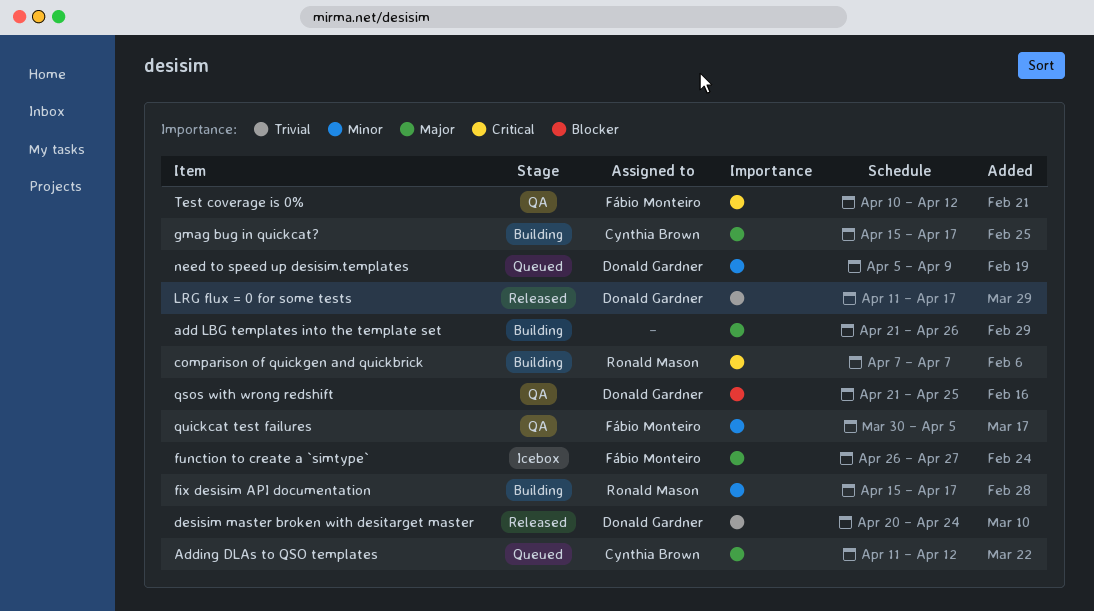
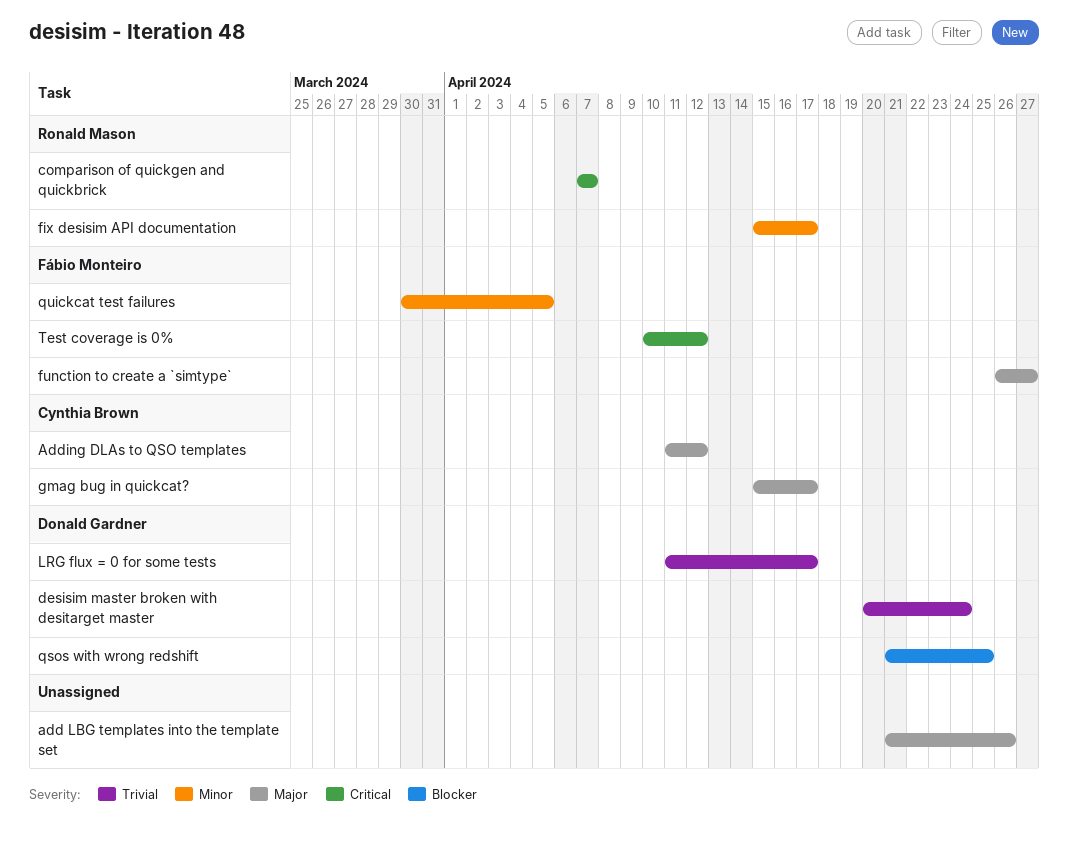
need to speed up desisim.templates: present -> none

